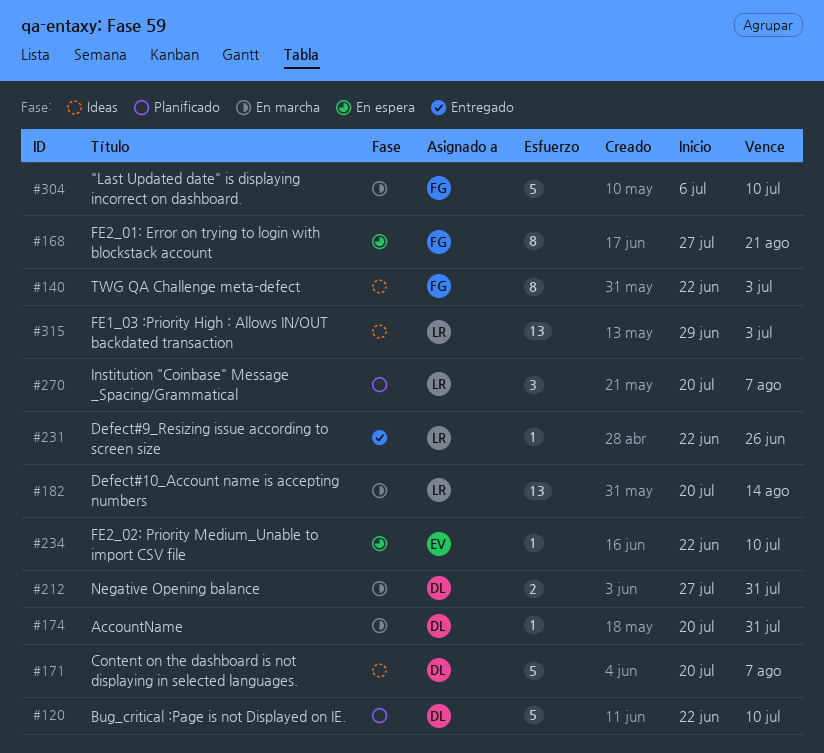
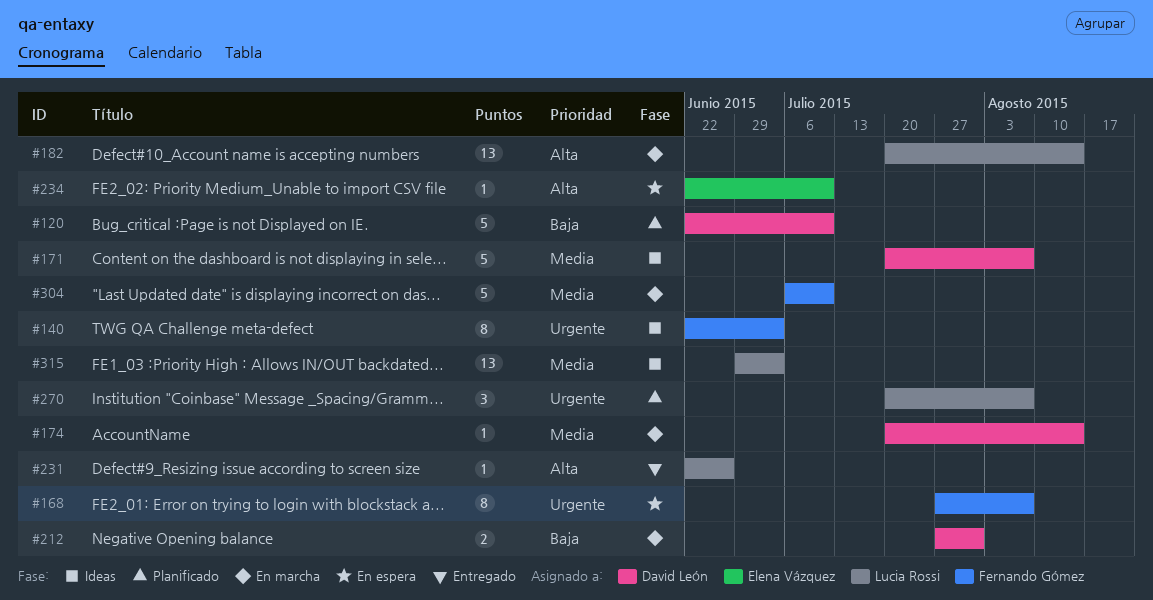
#168, due: Aug 21 -> Aug 7
#174, due: Jul 31 -> Aug 14

